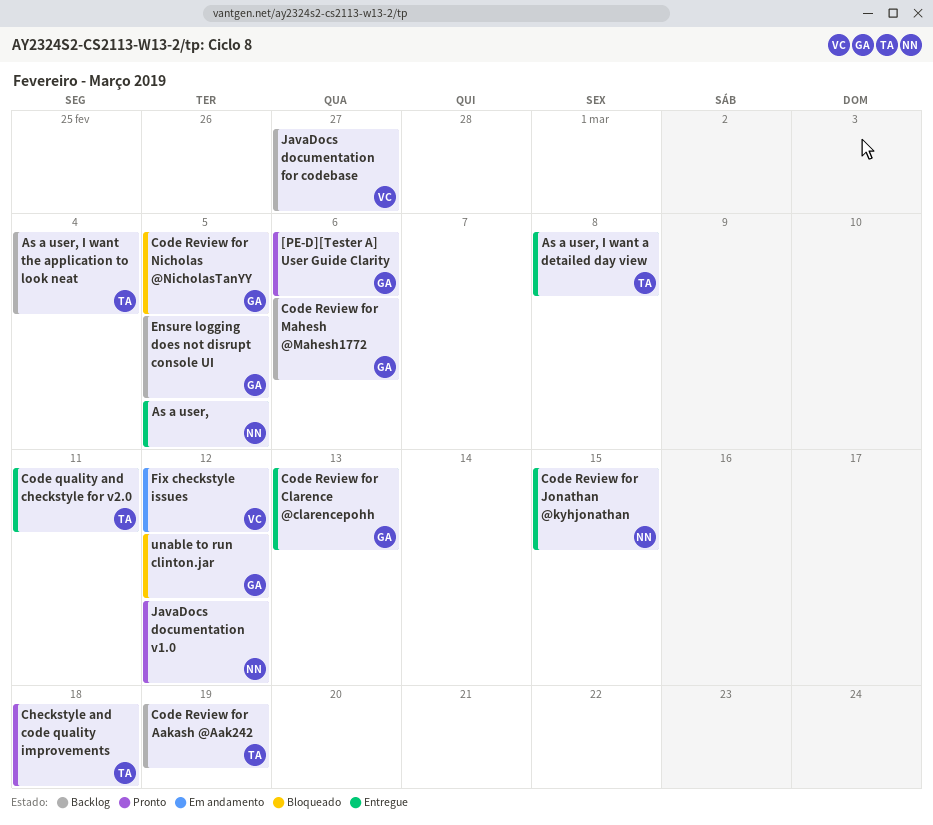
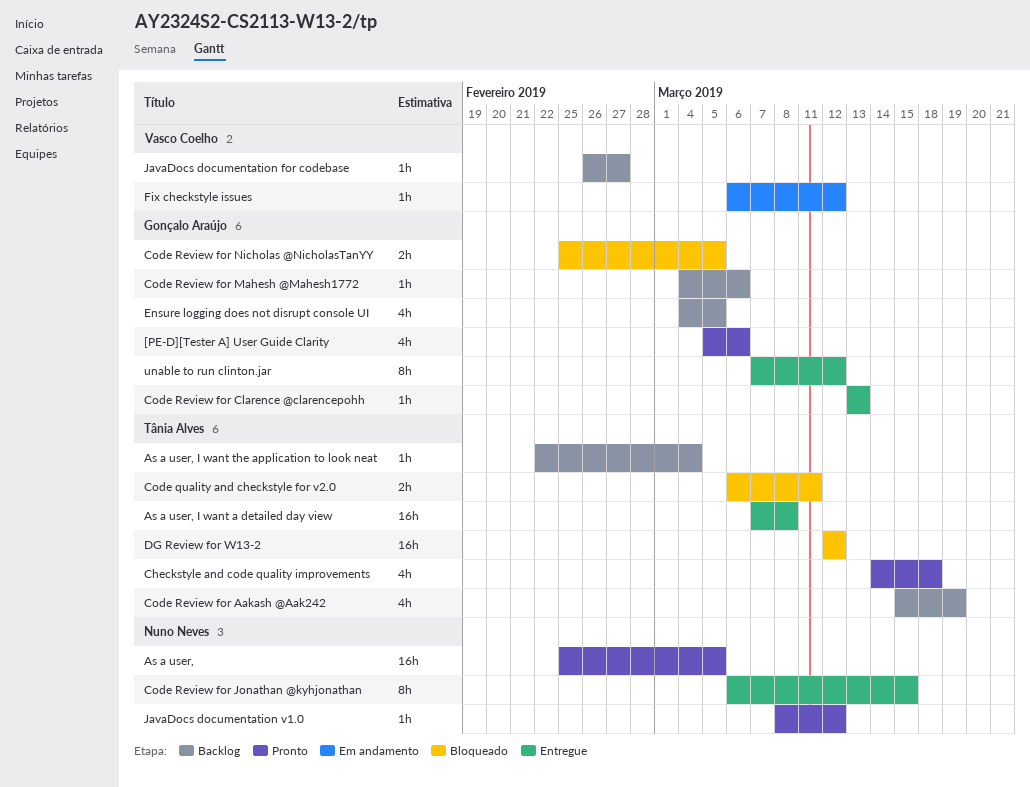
As a user,, status: Entregue -> Pronto
Code quality and checkstyle for v2.0, status: Entregue -> Bloqueado
DG Review for W13-2: none -> present
unable to run clinton.jar, status: Bloqueado -> Entregue

